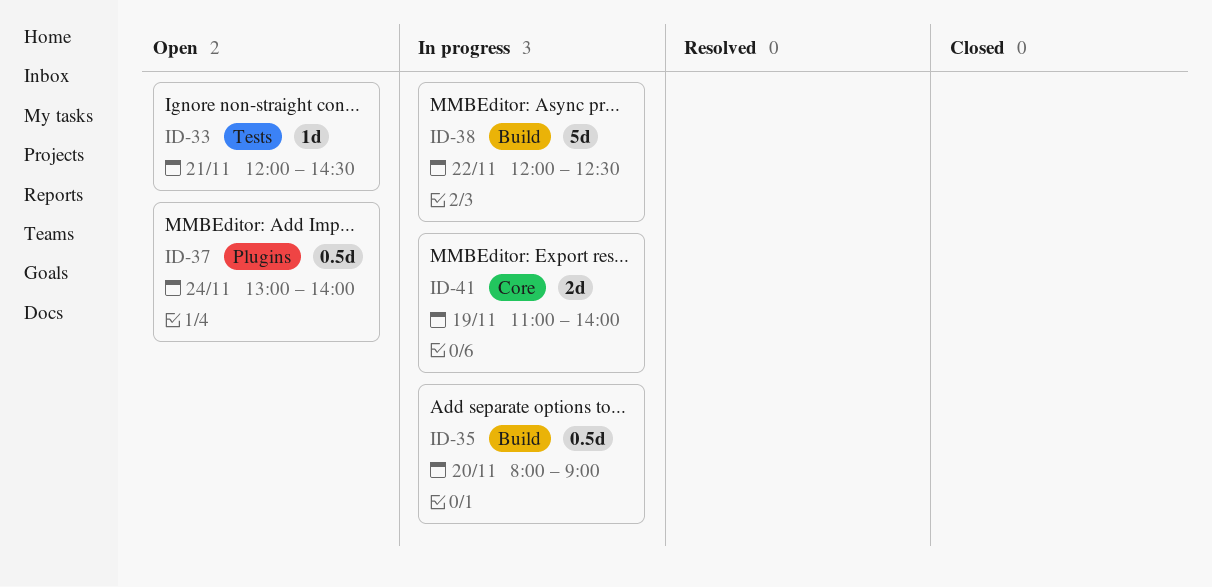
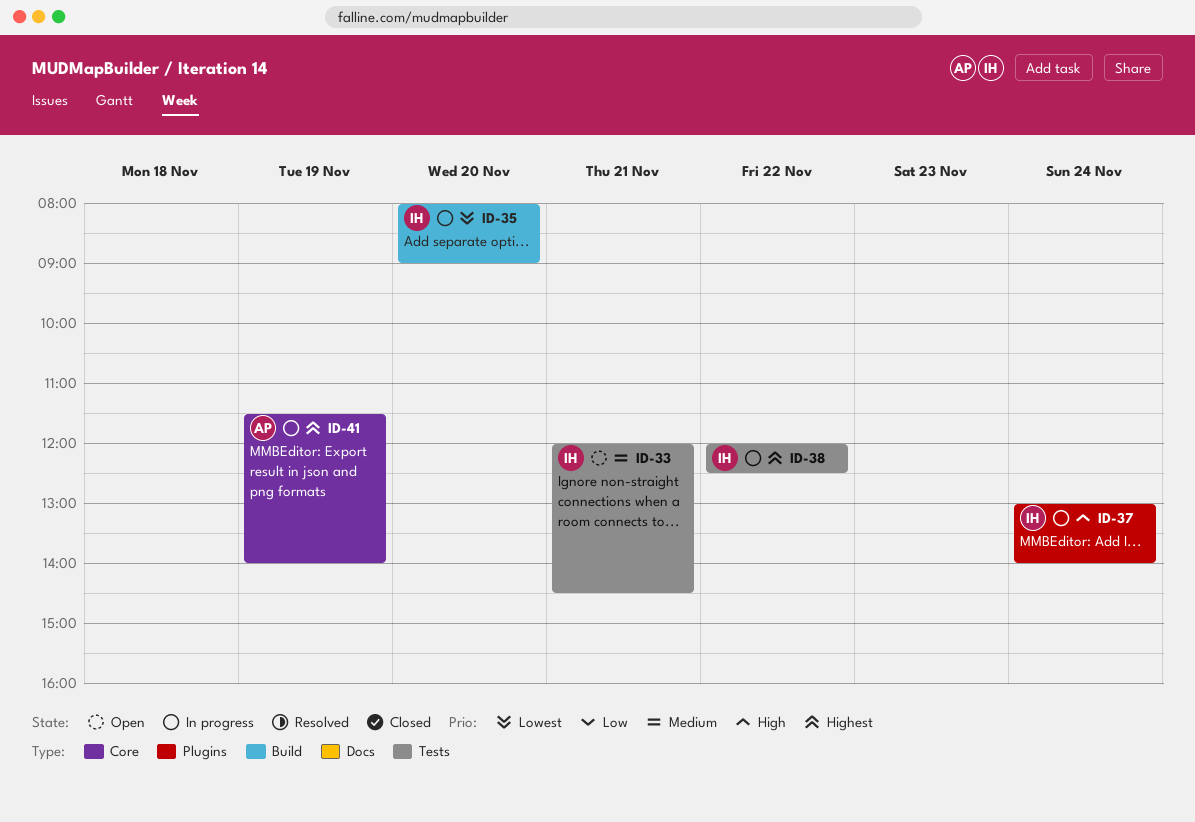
ID-37, status: Open -> In progress
ID-38, label: Build -> Tests
ID-41, begins: 11:00 -> 11:30

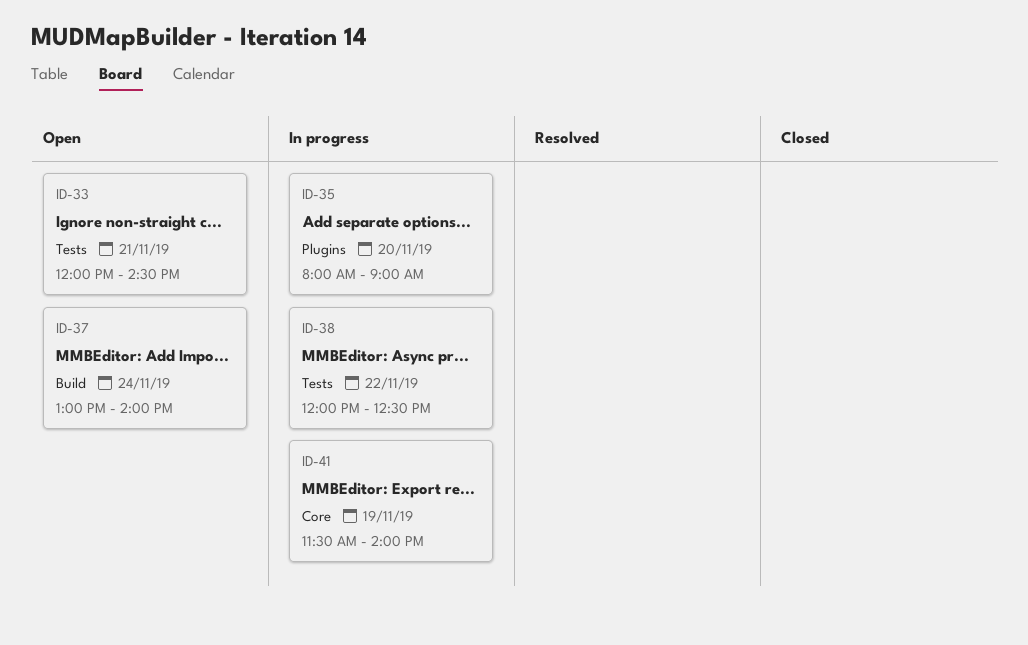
ID-35, label: Build -> Plugins
ID-37, status: In progress -> Open
ID-37, label: Plugins -> Build

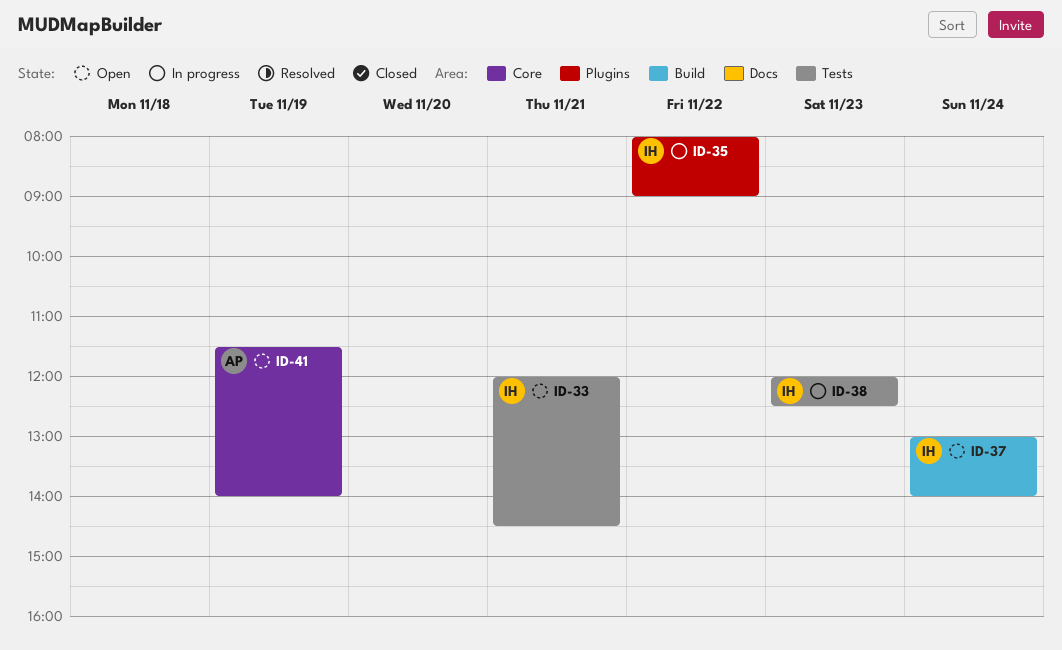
ID-35, day: Nov 20 -> Nov 22
ID-38, day: Nov 22 -> Nov 23
ID-41, status: In progress -> Open

